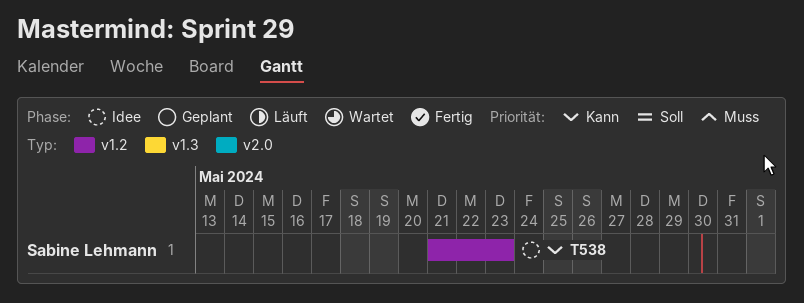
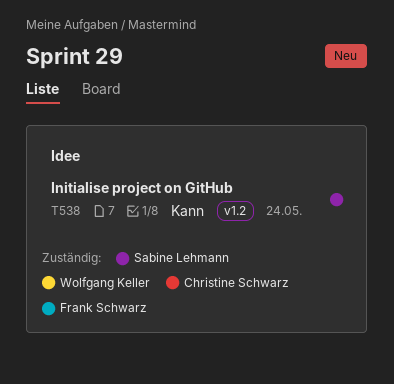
T538, due: May 23 -> May 24

